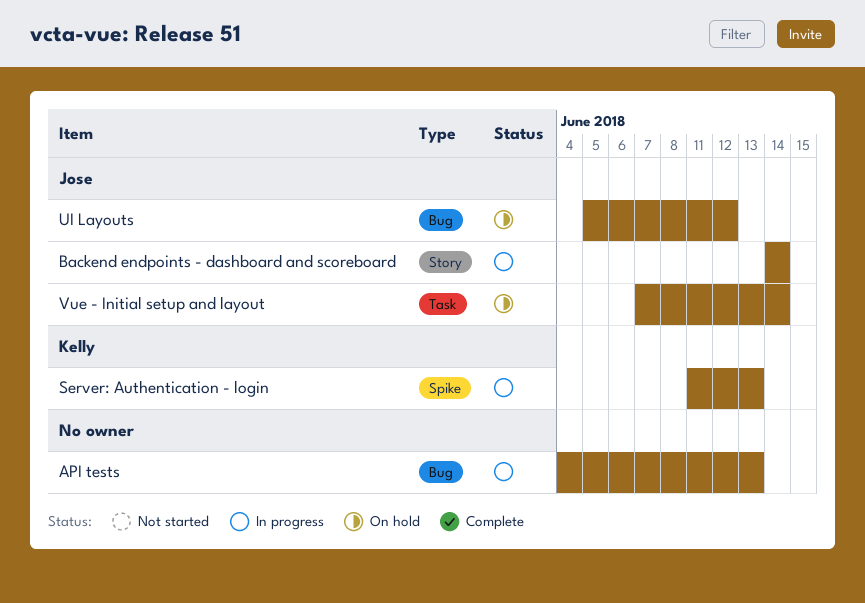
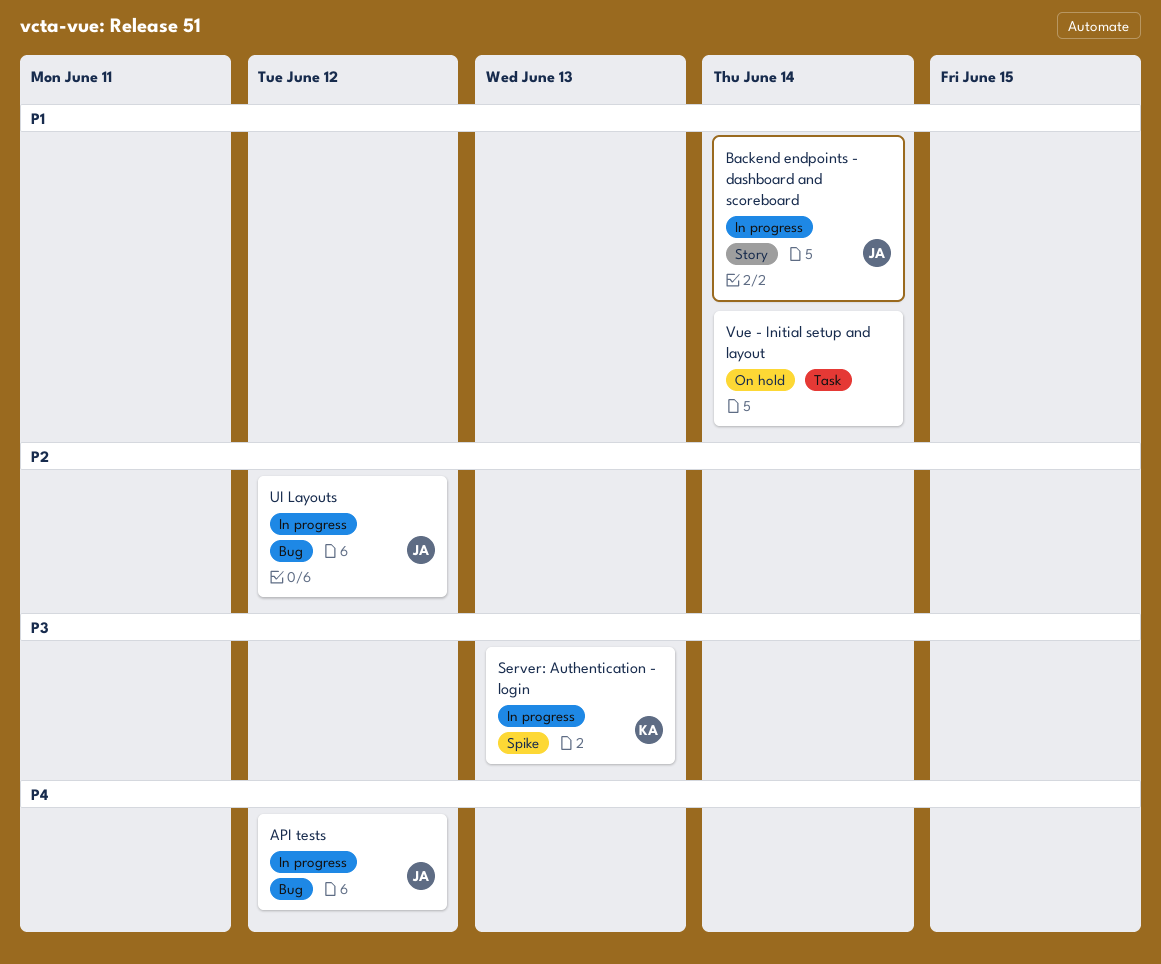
API tests, owner: none -> Jose
API tests, due: Jun 13 -> Jun 12
UI Layouts, status: On hold -> In progress
Vue - Initial setup and layout, owner: Jose -> none

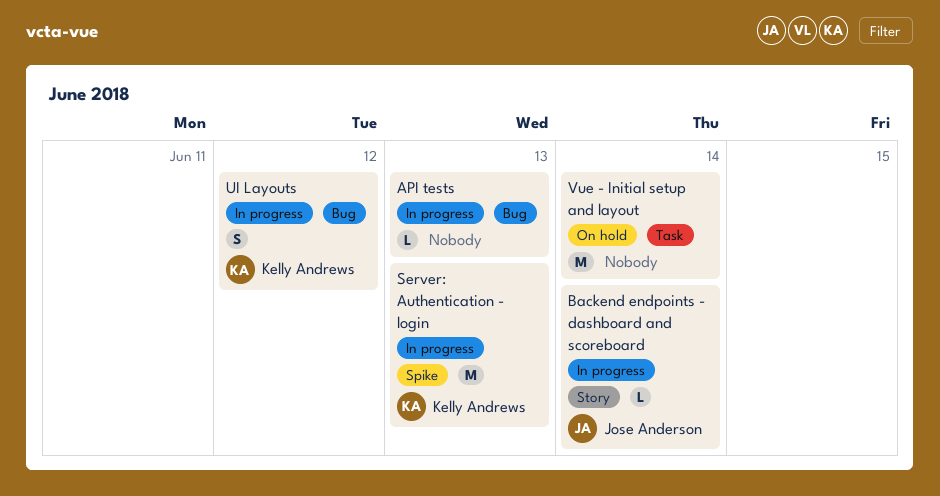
API tests, owner: Jose Anderson -> none
API tests, due: Jun 12 -> Jun 13
UI Layouts, owner: Jose Anderson -> Kelly Andrews

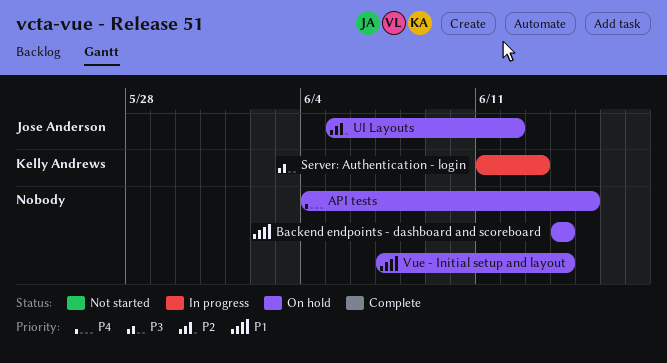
API tests, status: In progress -> On hold
API tests, due: Jun 13 -> Jun 15
Backend endpoints - dashboard and scoreboard, status: In progress -> On hold
Backend endpoints - dashboard and scoreboard, owner: Jose Anderson -> none
UI Layouts, status: In progress -> On hold
UI Layouts, owner: Kelly Andrews -> Jose Anderson

